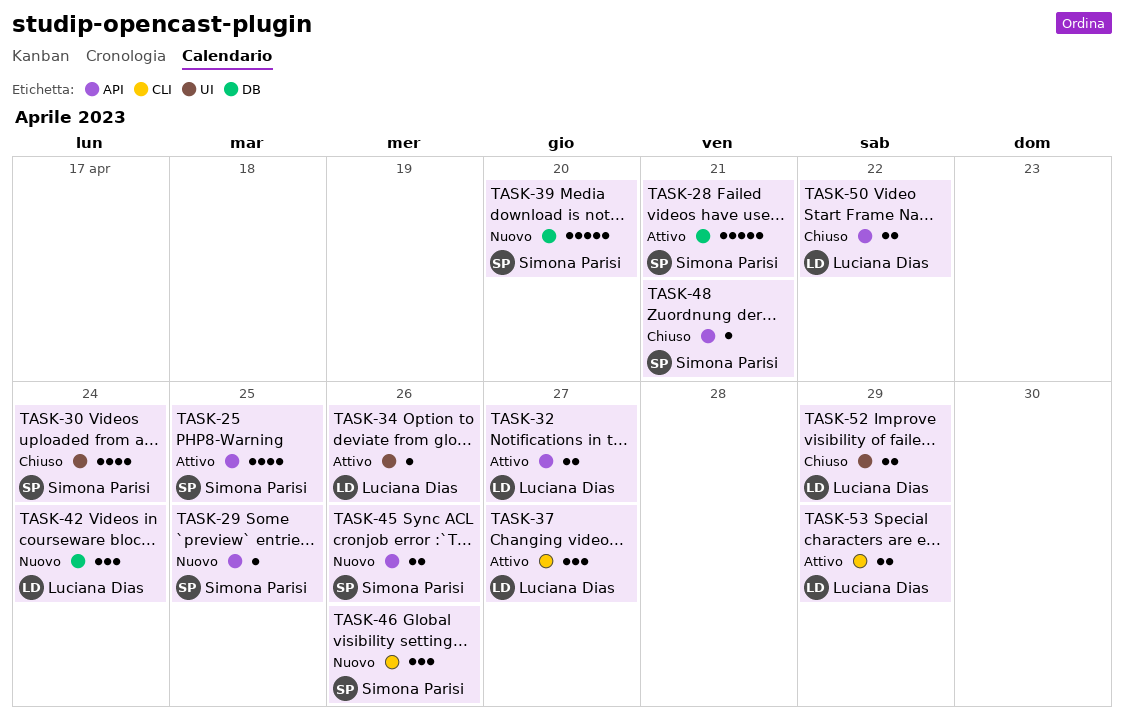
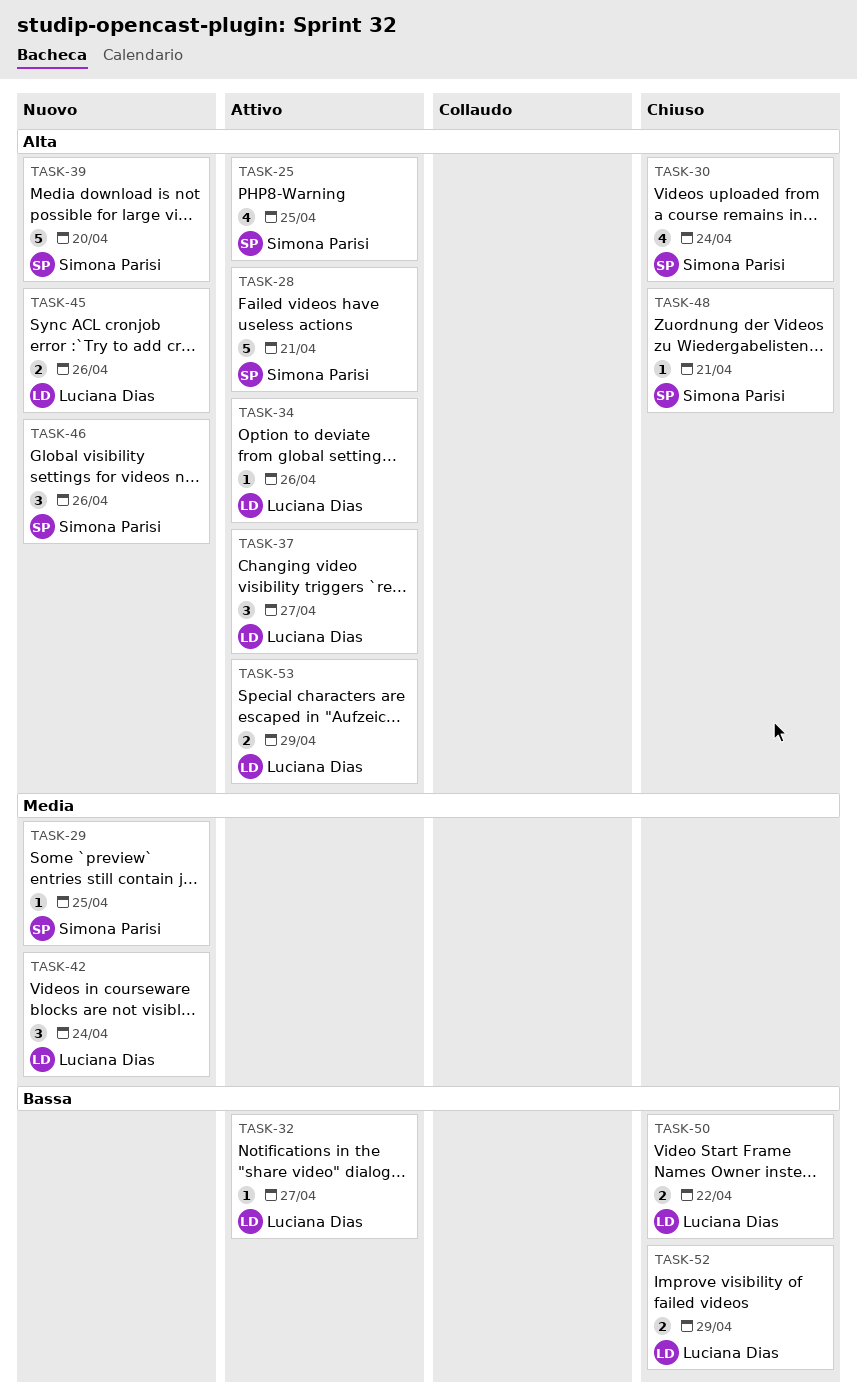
TASK-32, estimate: 2 -> 1
TASK-45, owner: Simona Parisi -> Luciana Dias

